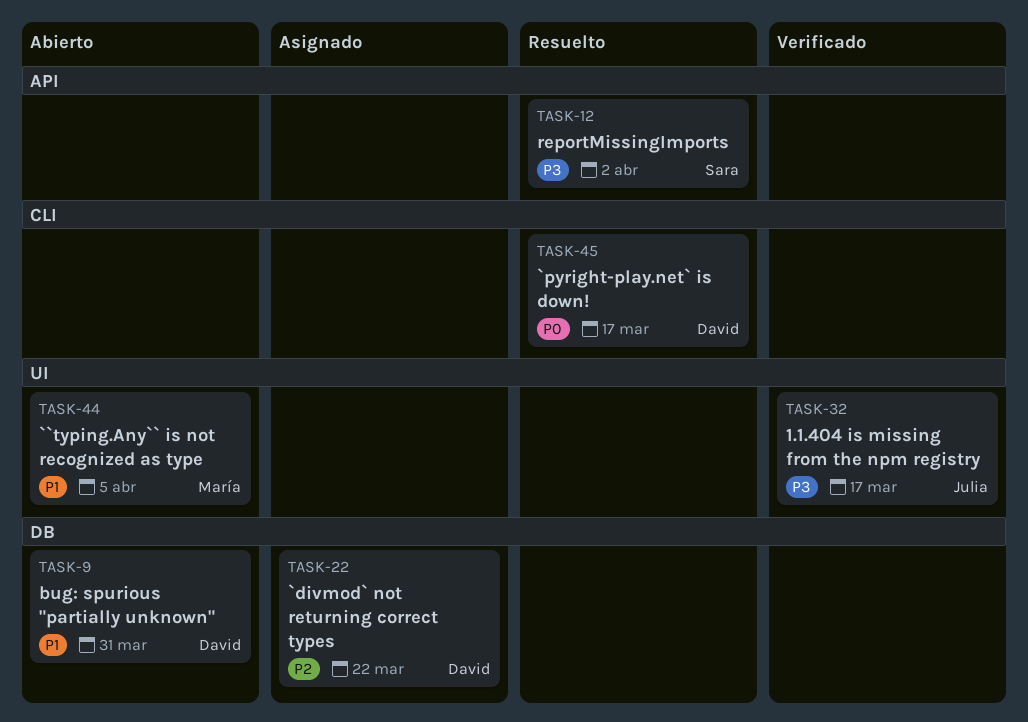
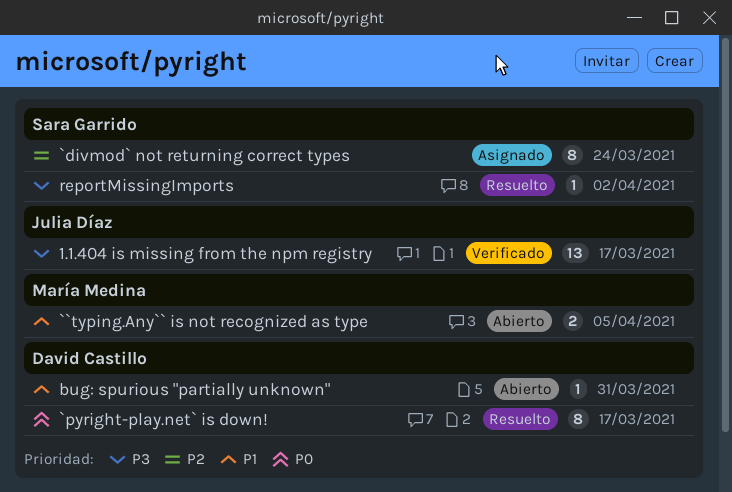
`divmod` not returning correct types, owner: David Castillo -> Sara Garrido
`divmod` not returning correct types, due: Mar 22 -> Mar 24

